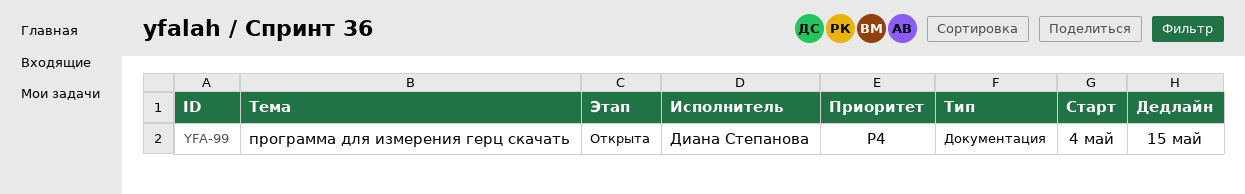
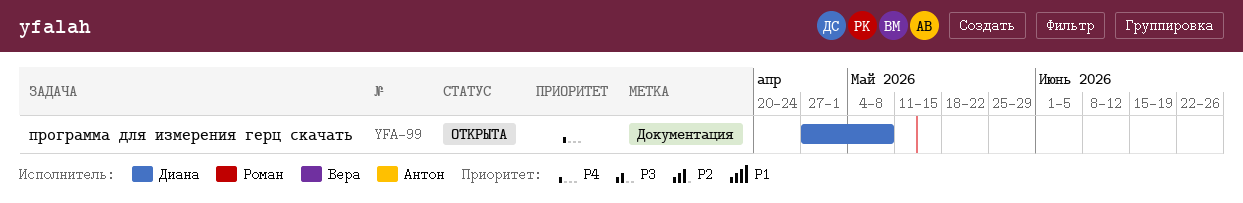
YFA-99, start: May 4 -> Apr 27
YFA-99, due: May 15 -> May 8

